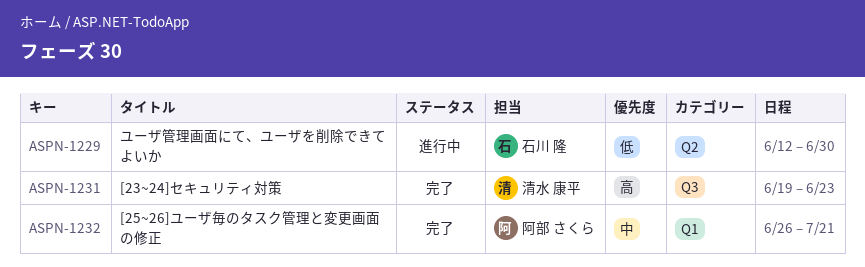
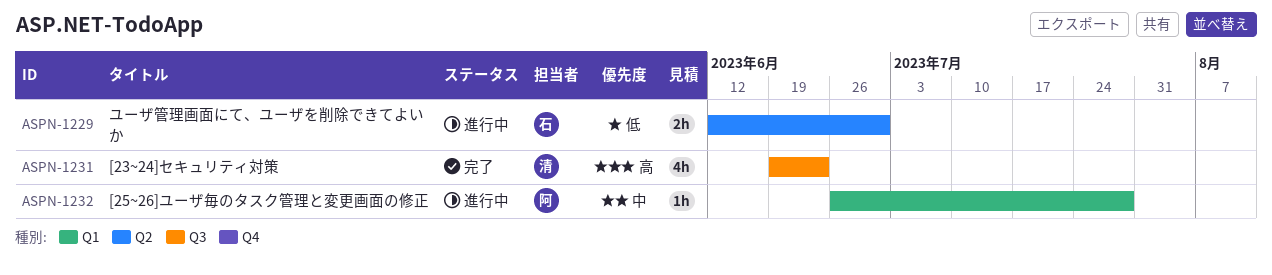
ASPN-1232, status: 完了 -> 進行中
ASPN-1232, due: Jul 21 -> Jul 28

